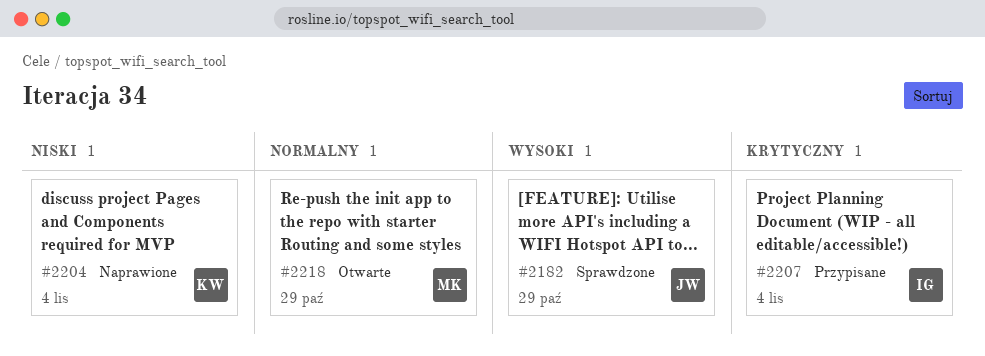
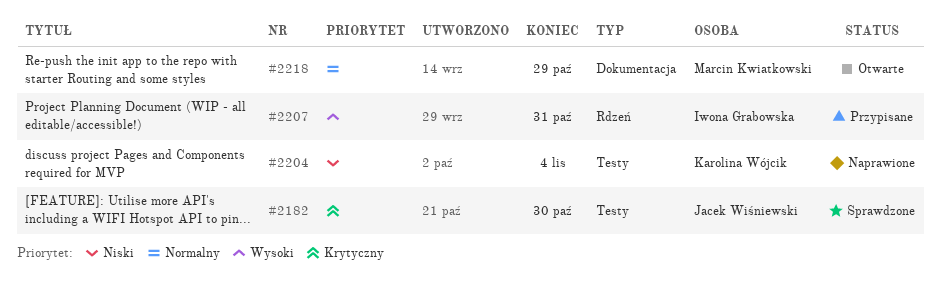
#2182, priority: Wysoki -> Krytyczny
#2182, due: Oct 29 -> Oct 30
#2207, priority: Krytyczny -> Wysoki
#2207, due: Nov 4 -> Oct 31

